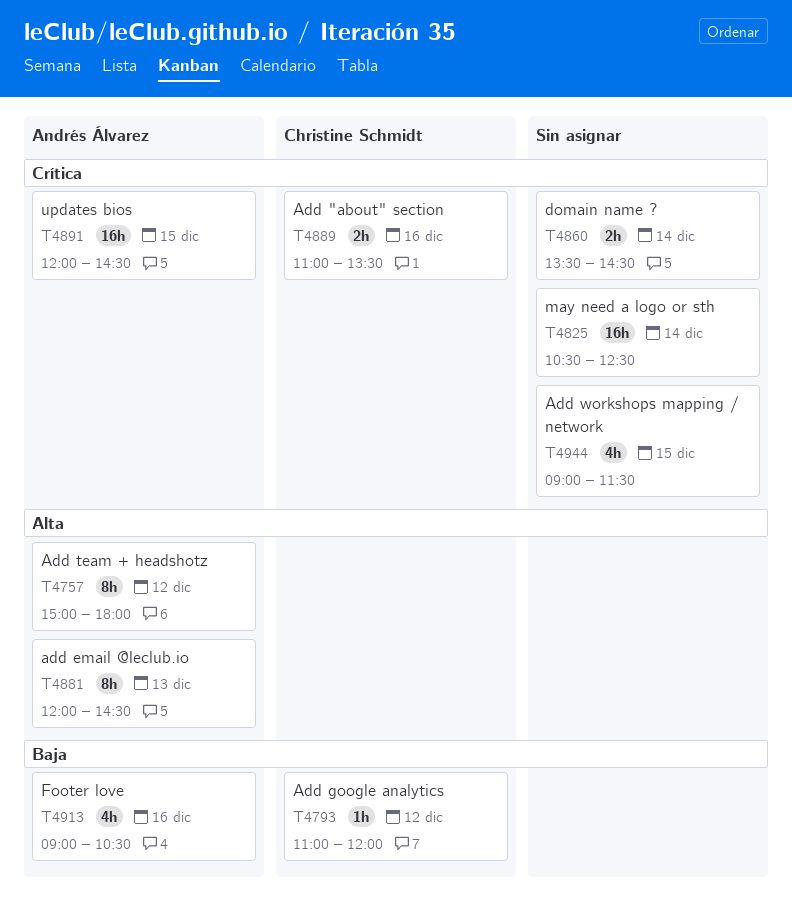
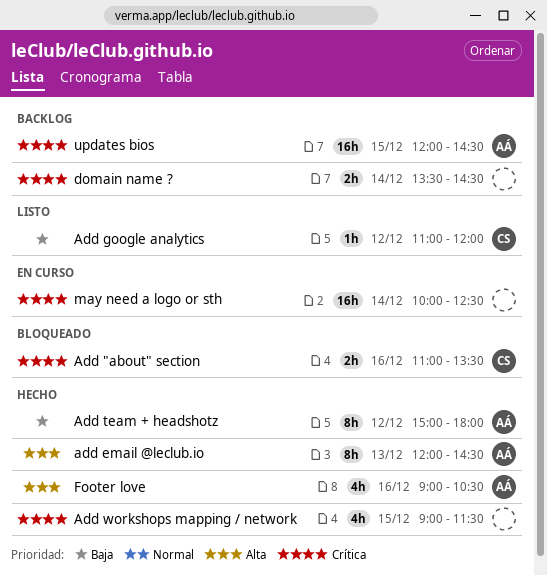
Add team + headshotz, priority: Alta -> Baja
Footer love, priority: Baja -> Alta
may need a logo or sth, begins: 10:30 -> 10:00

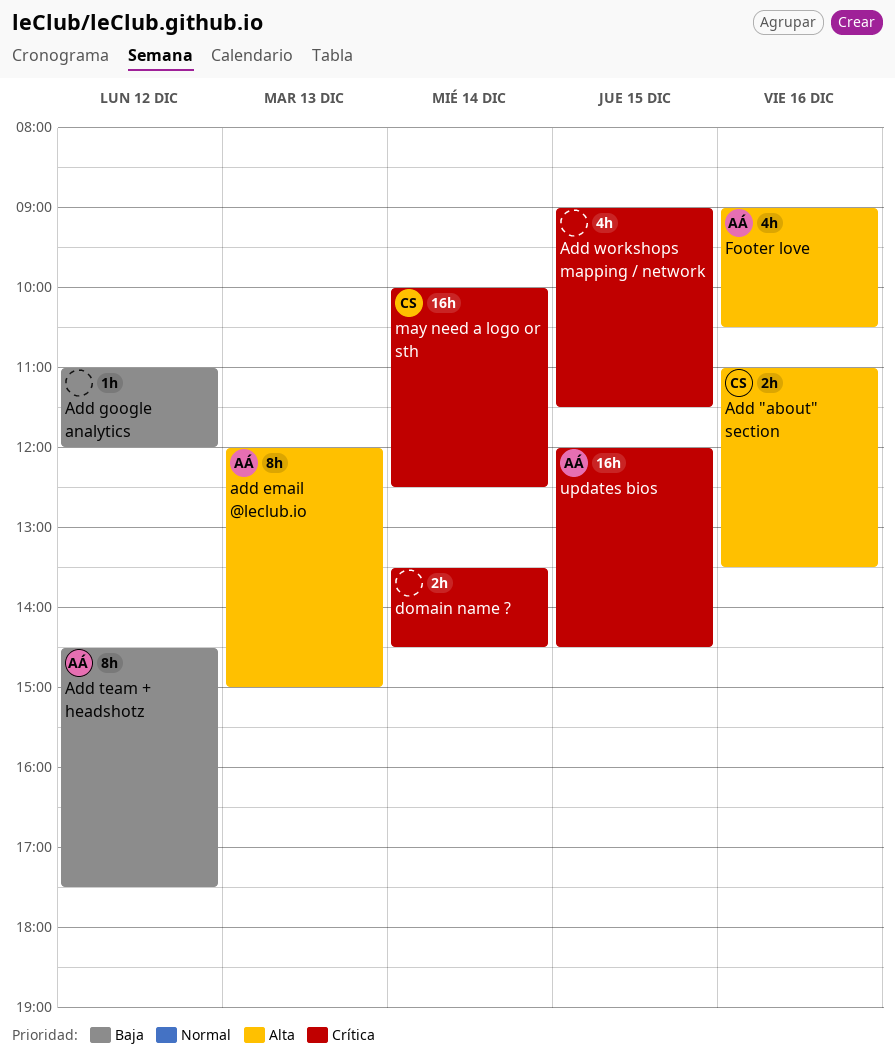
Add "about" section, priority: Crítica -> Alta
add email @leclub.io, ends: 14:30 -> 15:00
Add google analytics, owner: CS -> none
Add team + headshotz, begins: 15:00 -> 14:30
Add team + headshotz, ends: 18:00 -> 17:30
may need a logo or sth, owner: none -> CS

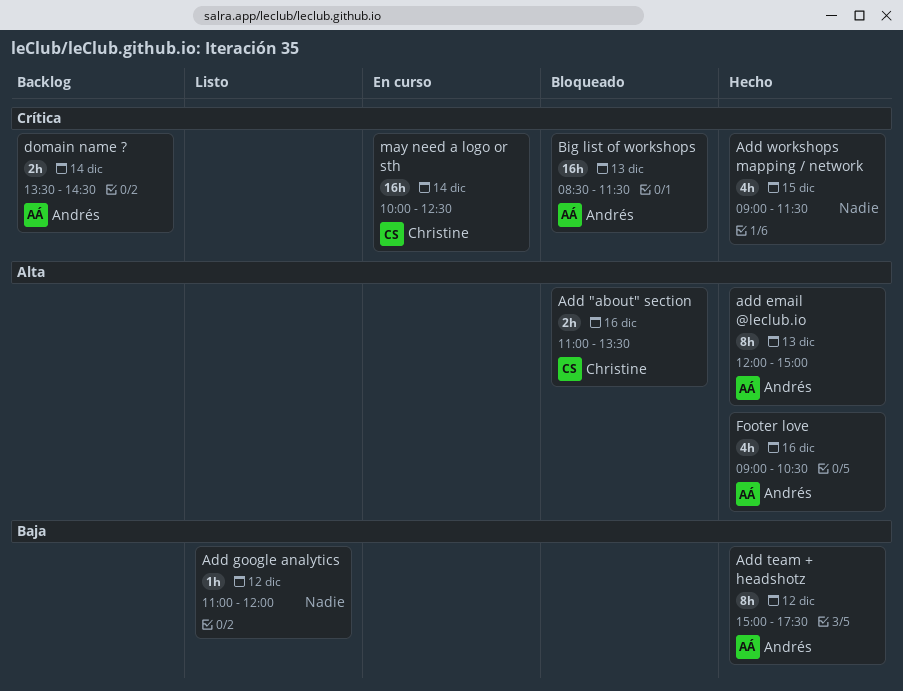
Add team + headshotz, begins: 14:30 -> 15:00
Big list of workshops: none -> present
domain name ?, owner: none -> Andrés
updates bios: present -> none

